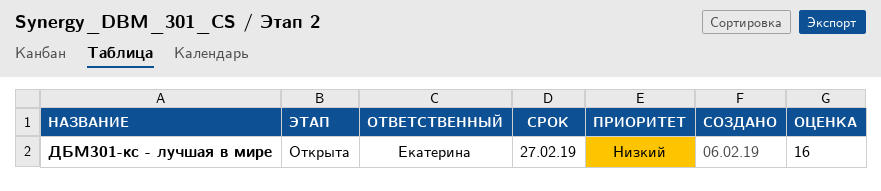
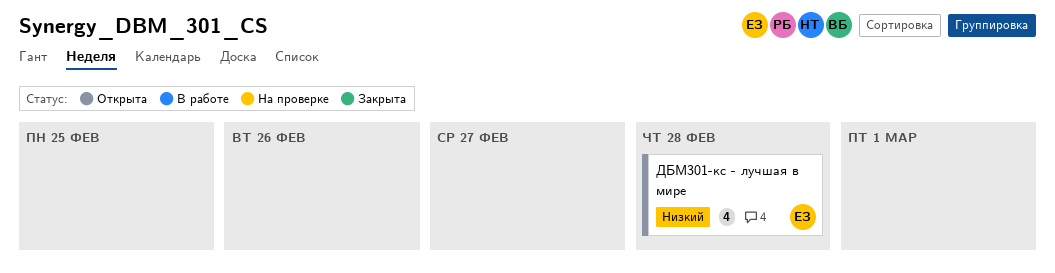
ДБМ301-кс - лучшая в мире, estimate: 16 -> 4
ДБМ301-кс - лучшая в мире, due: Feb 27 -> Feb 28

